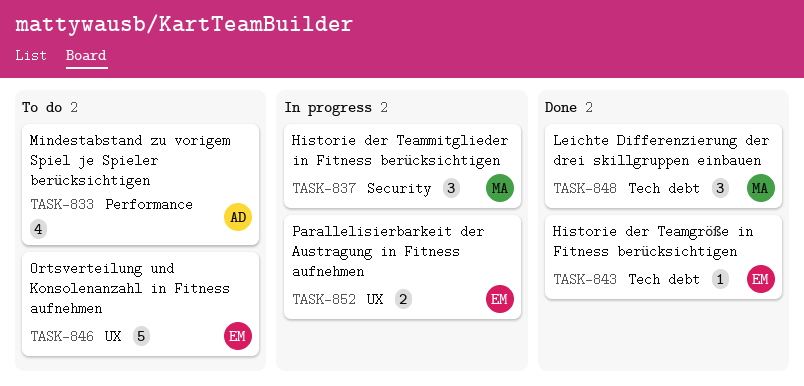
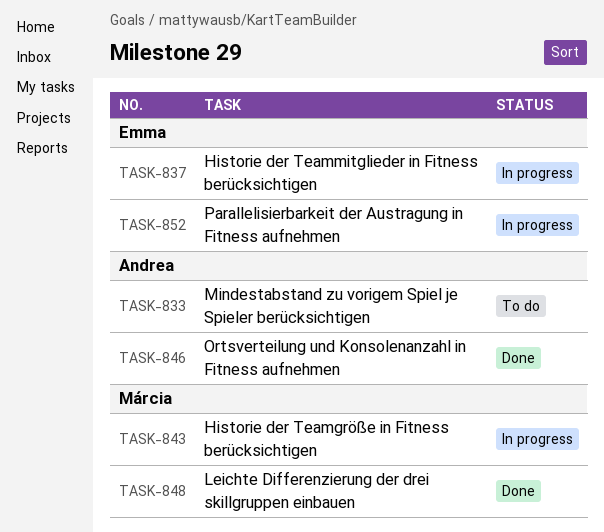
TASK-837, owner: Márcia -> Emma
TASK-843, status: Done -> In progress
TASK-843, owner: Emma -> Márcia
TASK-846, status: To do -> Done
TASK-846, owner: Emma -> Andrea

